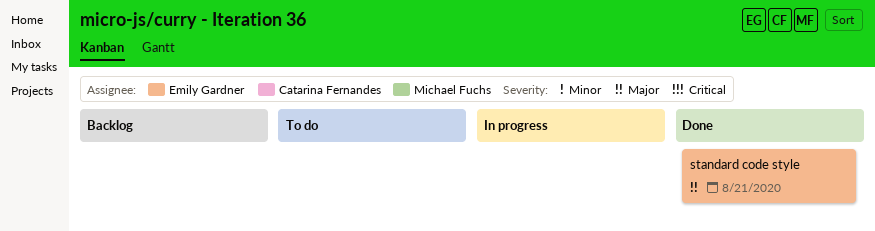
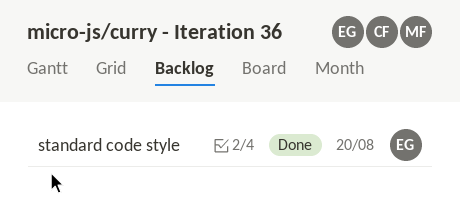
standard code style, due: Aug 21 -> Aug 20

